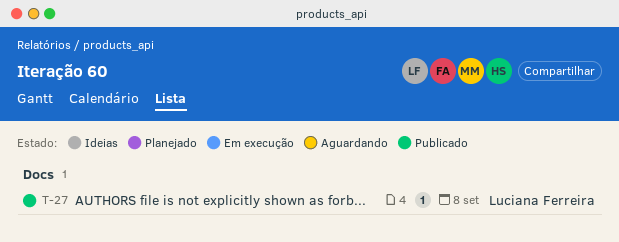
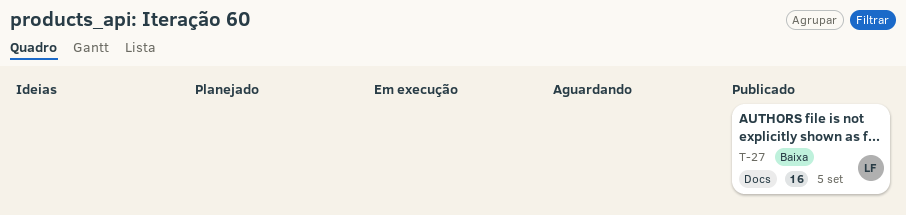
T-27, estimate: 1 -> 16
T-27, due: Sep 8 -> Sep 5

